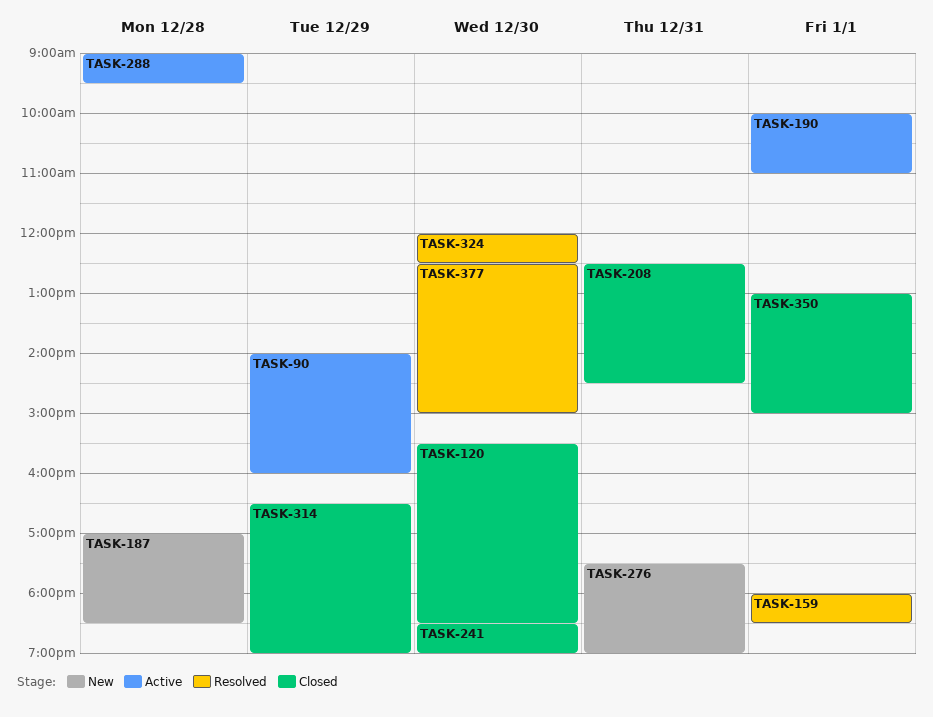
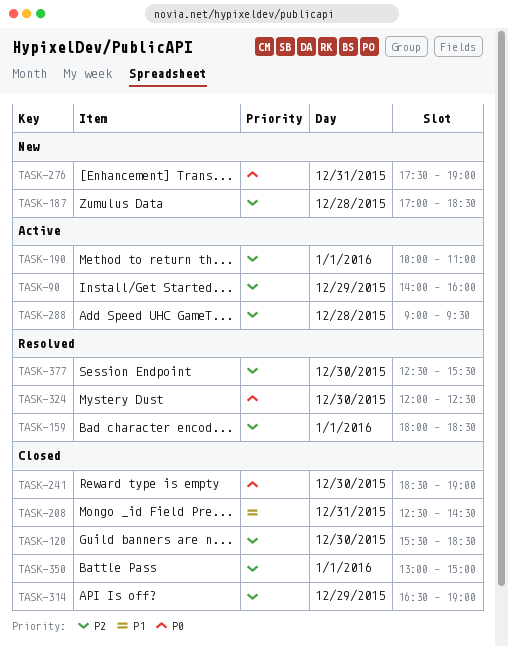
TASK-377, ends: 15:00 -> 15:30

